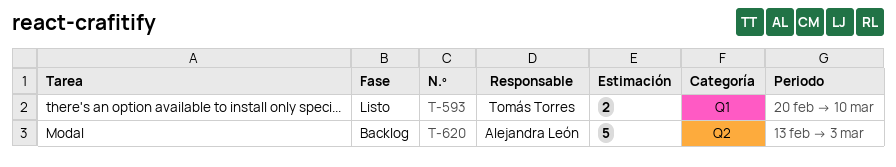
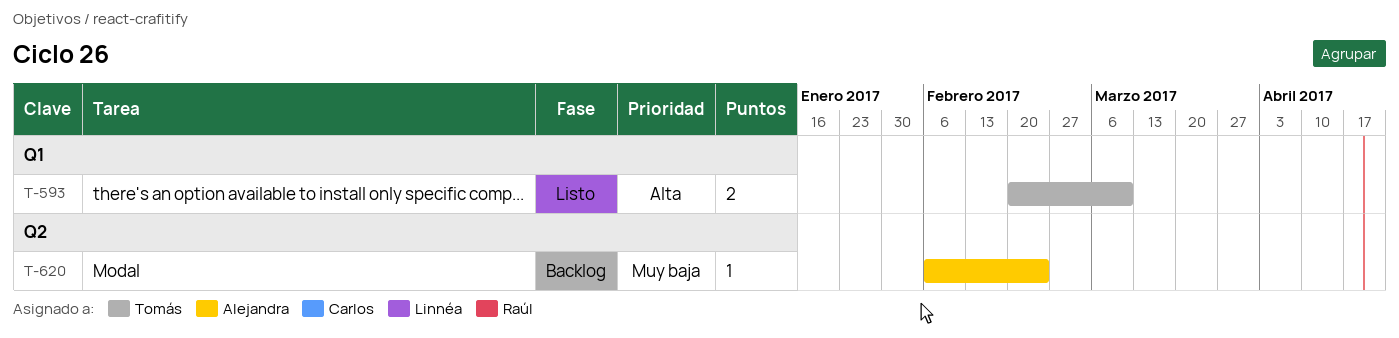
T-620, estimate: 5 -> 1
T-620, start: Feb 13 -> Feb 6
T-620, due: Mar 3 -> Feb 24

